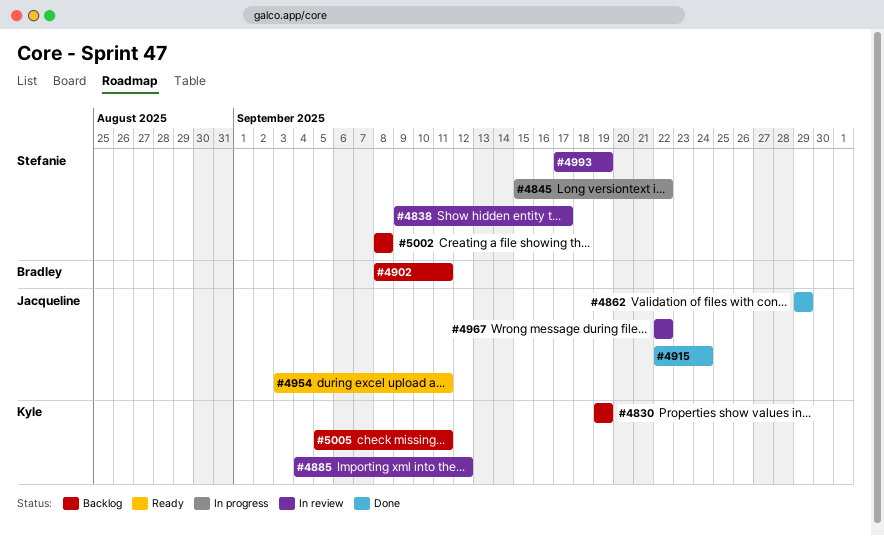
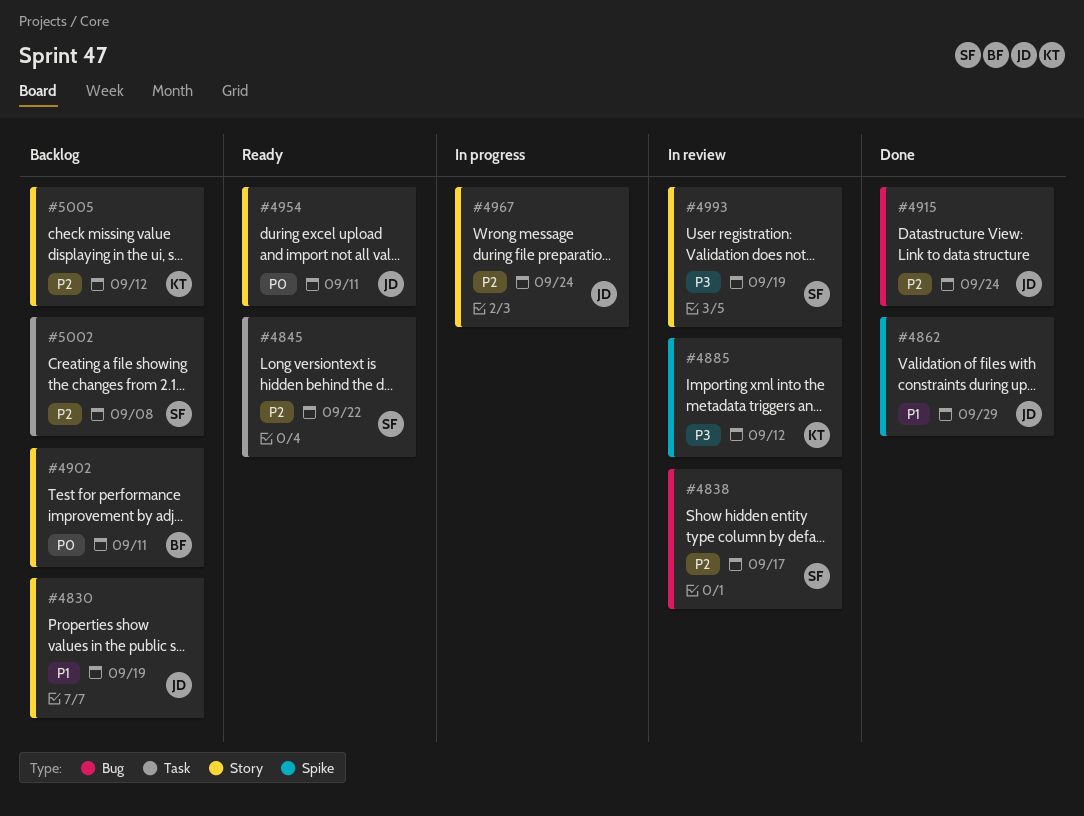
#4830, owner: Kyle -> Jacqueline
#4845, status: In progress -> Ready
#4967, status: In review -> In progress
#4967, due: Sep 22 -> Sep 24
#5005, due: Sep 11 -> Sep 12

